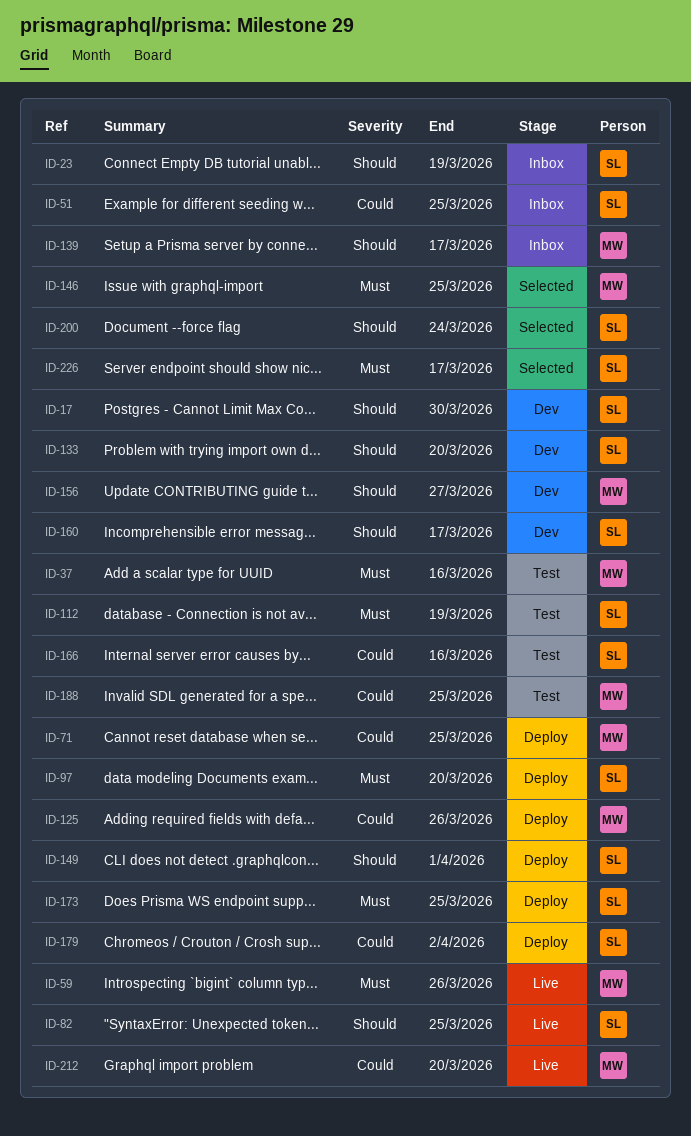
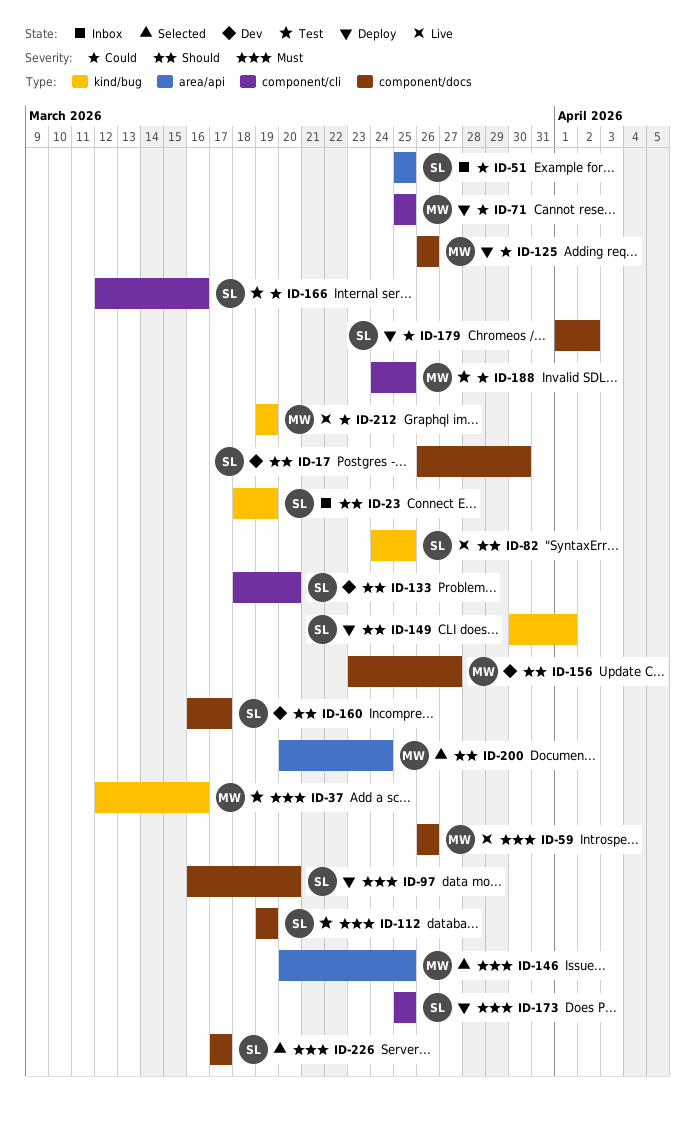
ID-139: present -> none
ID-200, owner: SL -> MW
ID-212, due: Mar 20 -> Mar 19

